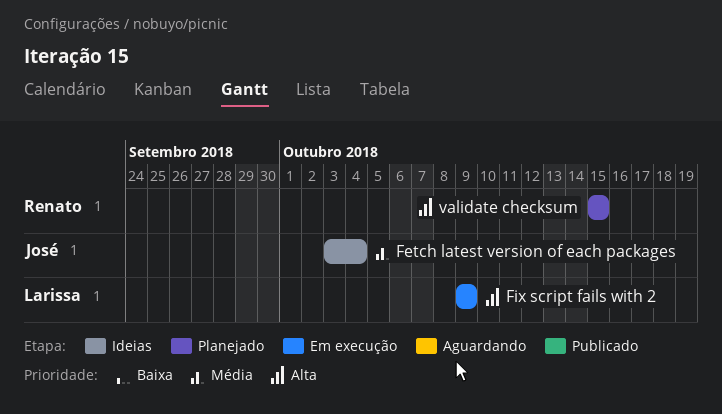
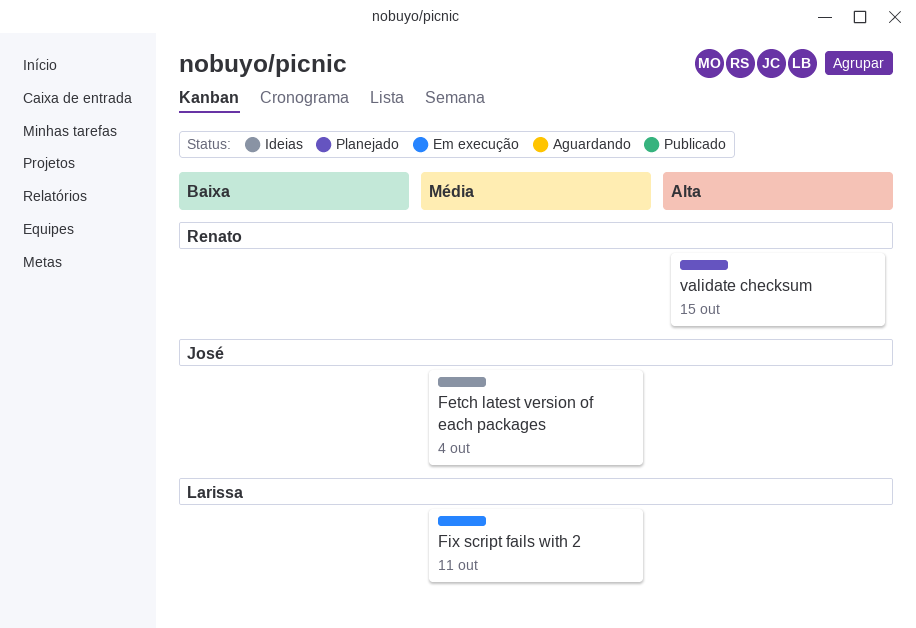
Fix script fails with 2, priority: Alta -> Média
Fix script fails with 2, due: Oct 9 -> Oct 11

